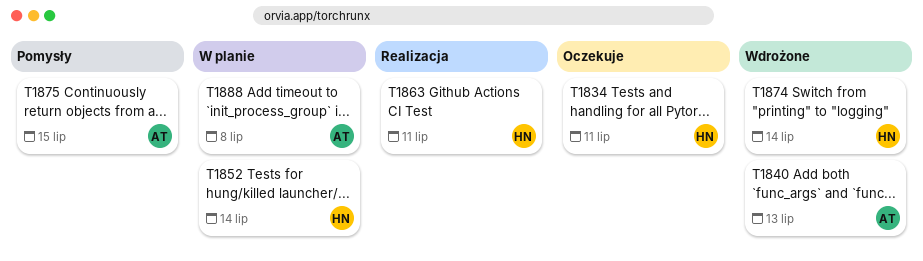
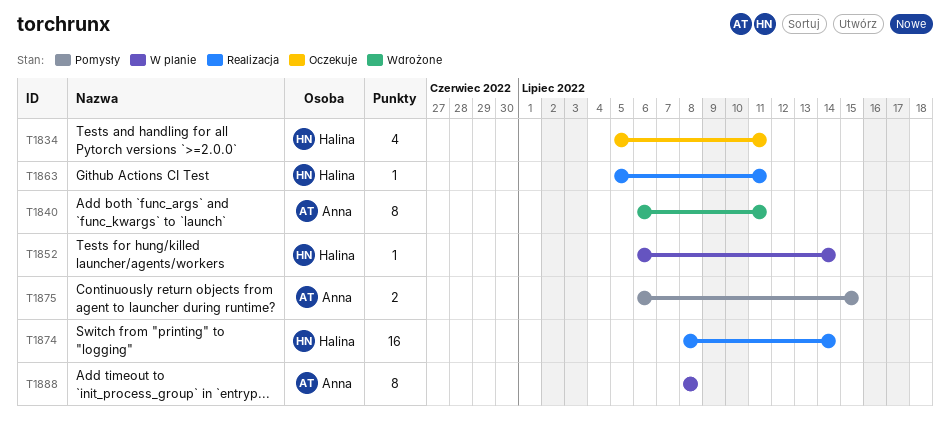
T1840, due: Jul 13 -> Jul 11
T1874, status: Wdrożone -> Realizacja

